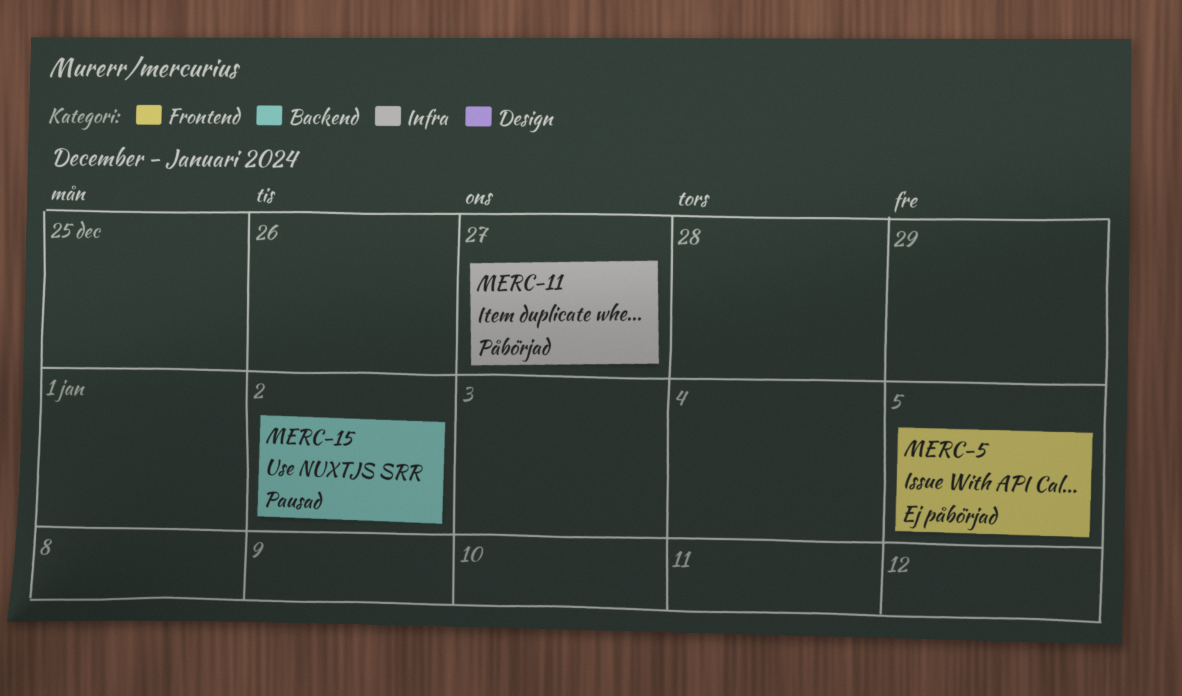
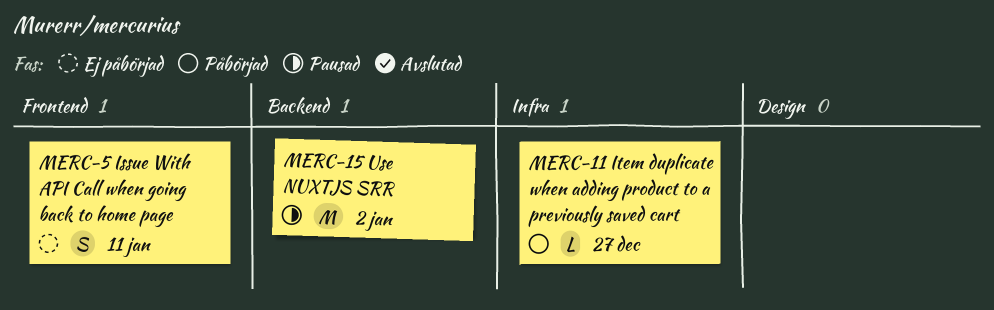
MERC-5, due: Jan 5 -> Jan 11

